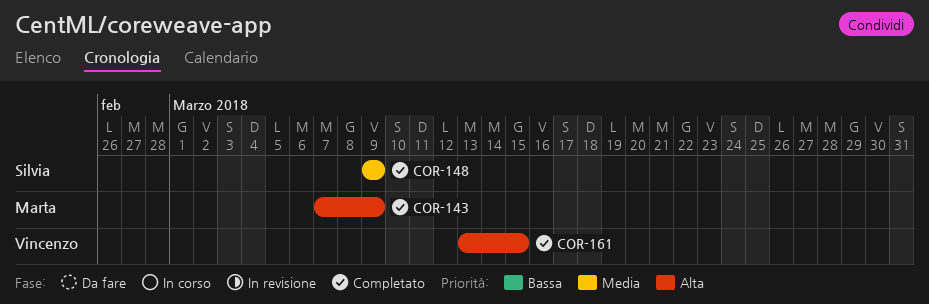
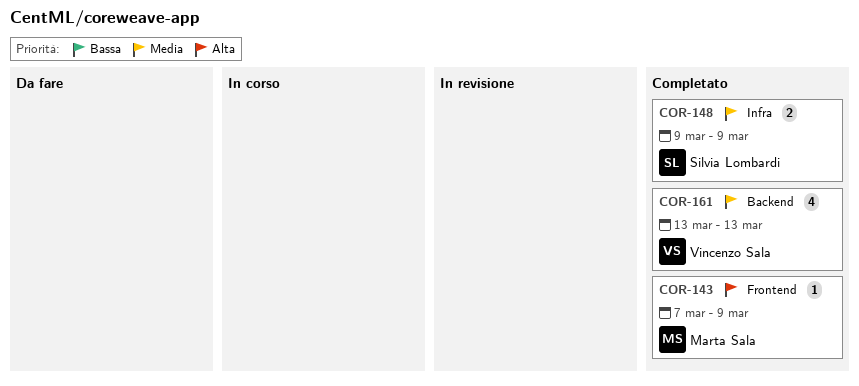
COR-161, priority: Alta -> Media
COR-161, due: Mar 15 -> Mar 13

